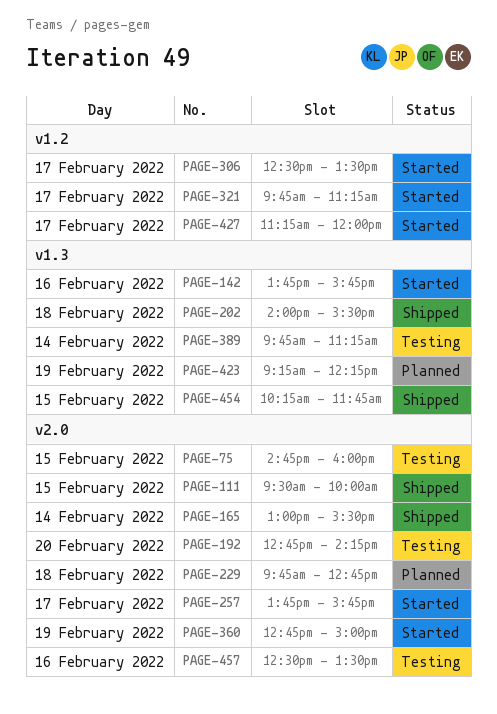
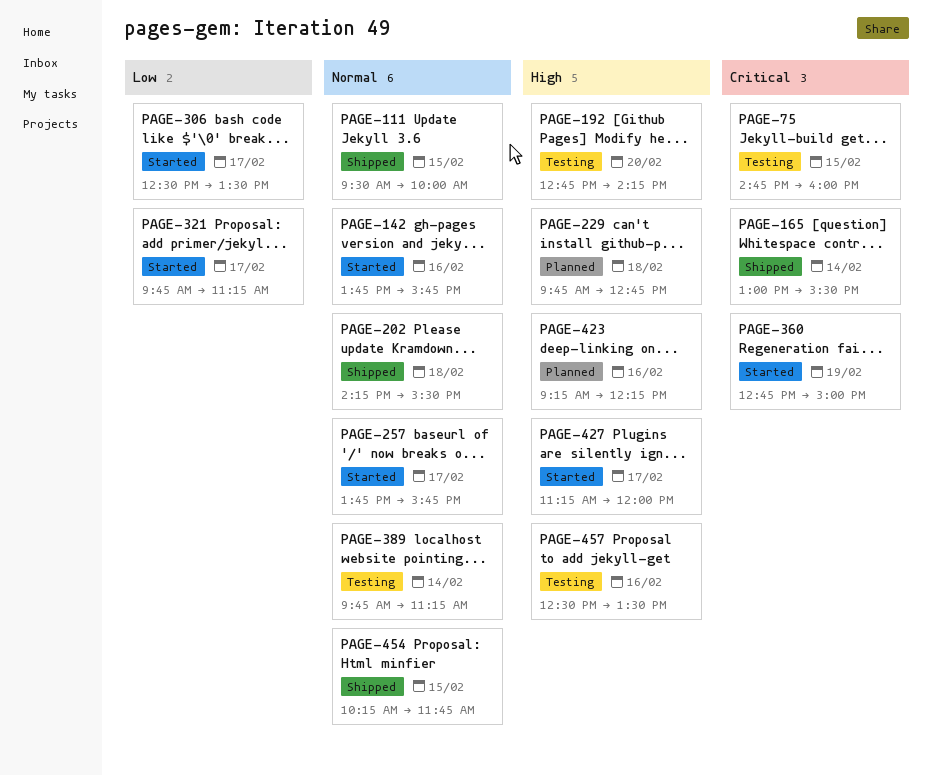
PAGE-202, begins: 14:00 -> 14:15
PAGE-423, day: Feb 19 -> Feb 16

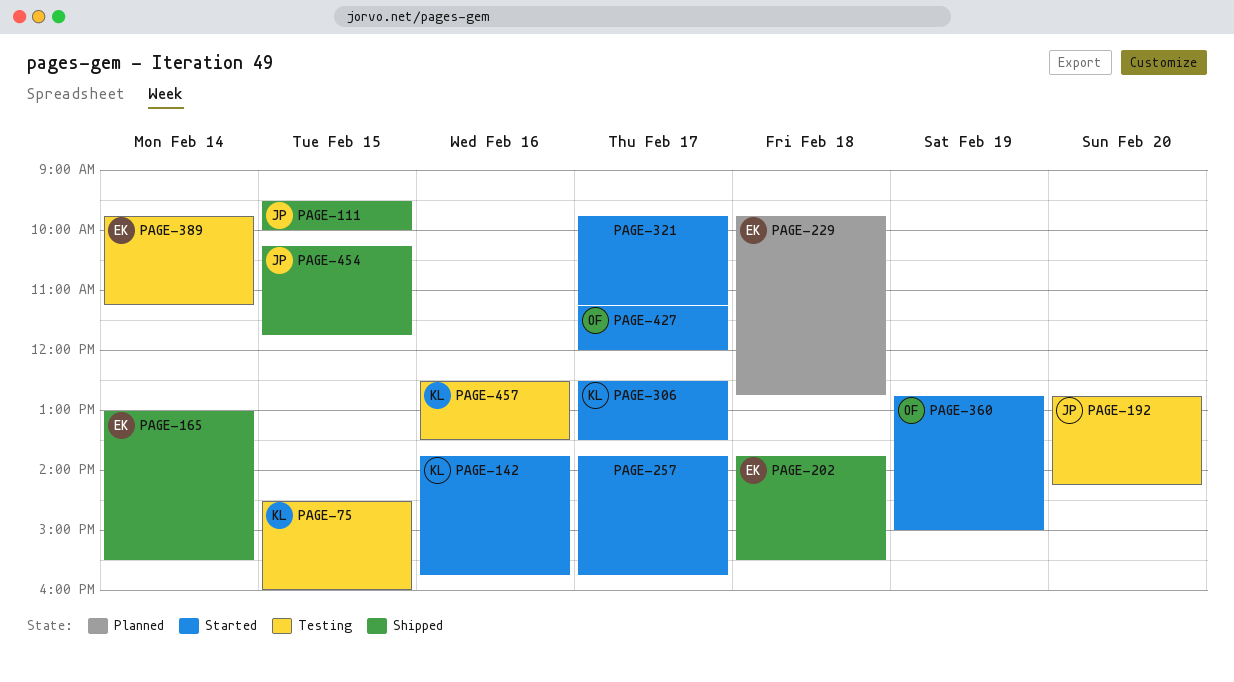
PAGE-75, begins: 14:45 -> 14:30
PAGE-202, begins: 14:15 -> 13:45
PAGE-423: present -> none

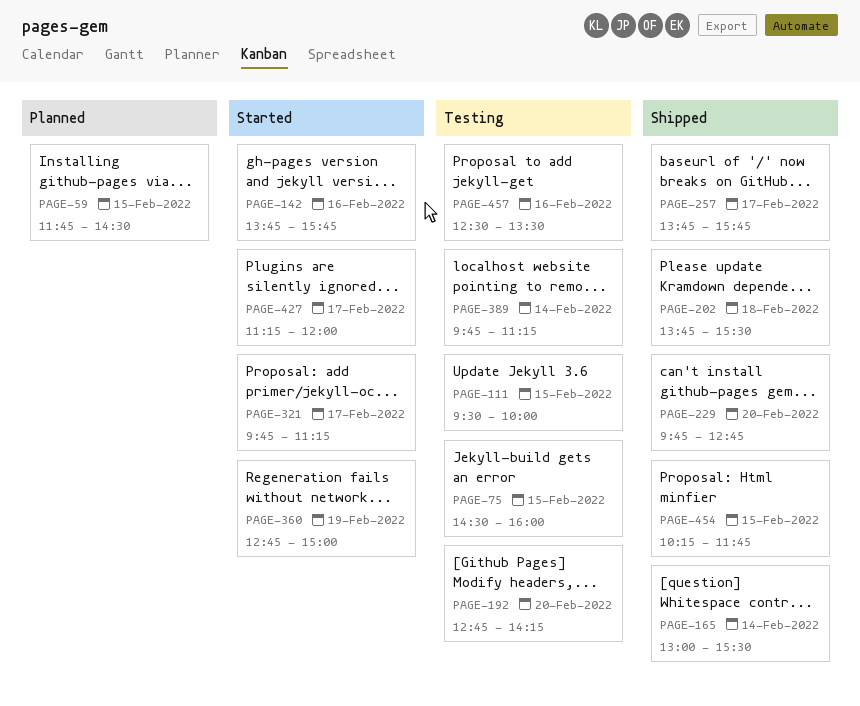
PAGE-59: none -> present
PAGE-111, status: Shipped -> Testing
PAGE-229, status: Planned -> Shipped
PAGE-229, day: Feb 18 -> Feb 20
PAGE-257, status: Started -> Shipped
PAGE-306: present -> none

